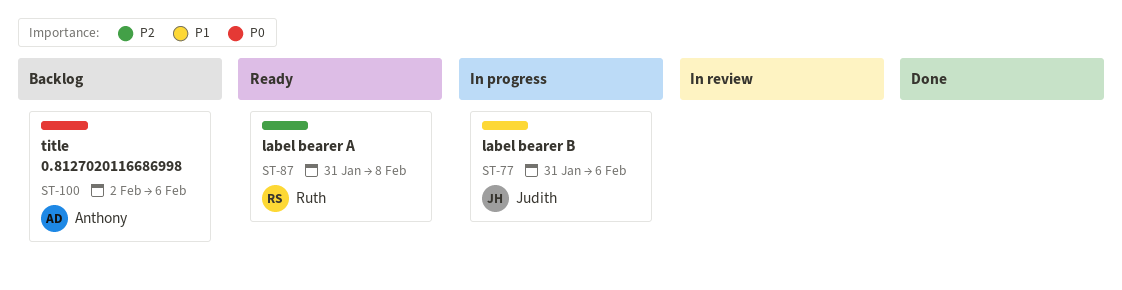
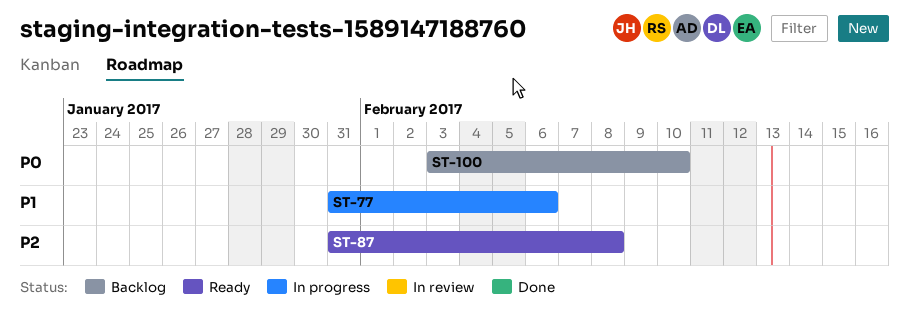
ST-100, start: Feb 2 -> Feb 3
ST-100, due: Feb 6 -> Feb 10

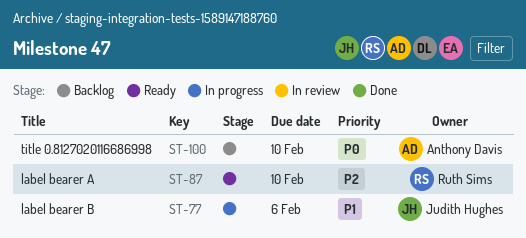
ST-87, due: Feb 8 -> Feb 10

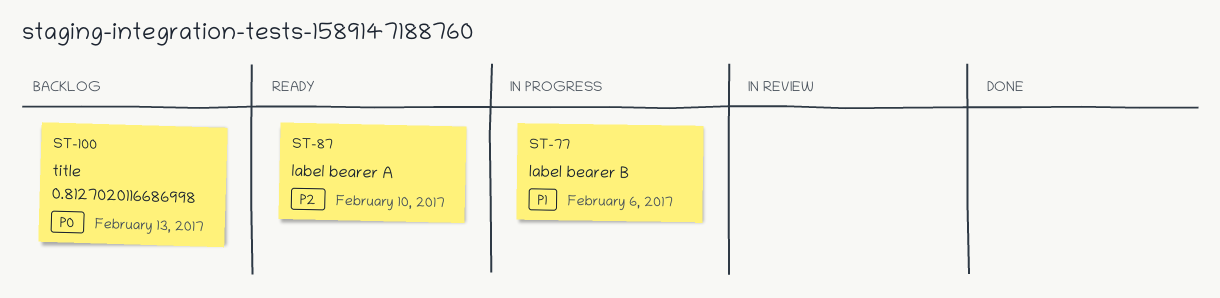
ST-100, due: Feb 10 -> Feb 13

